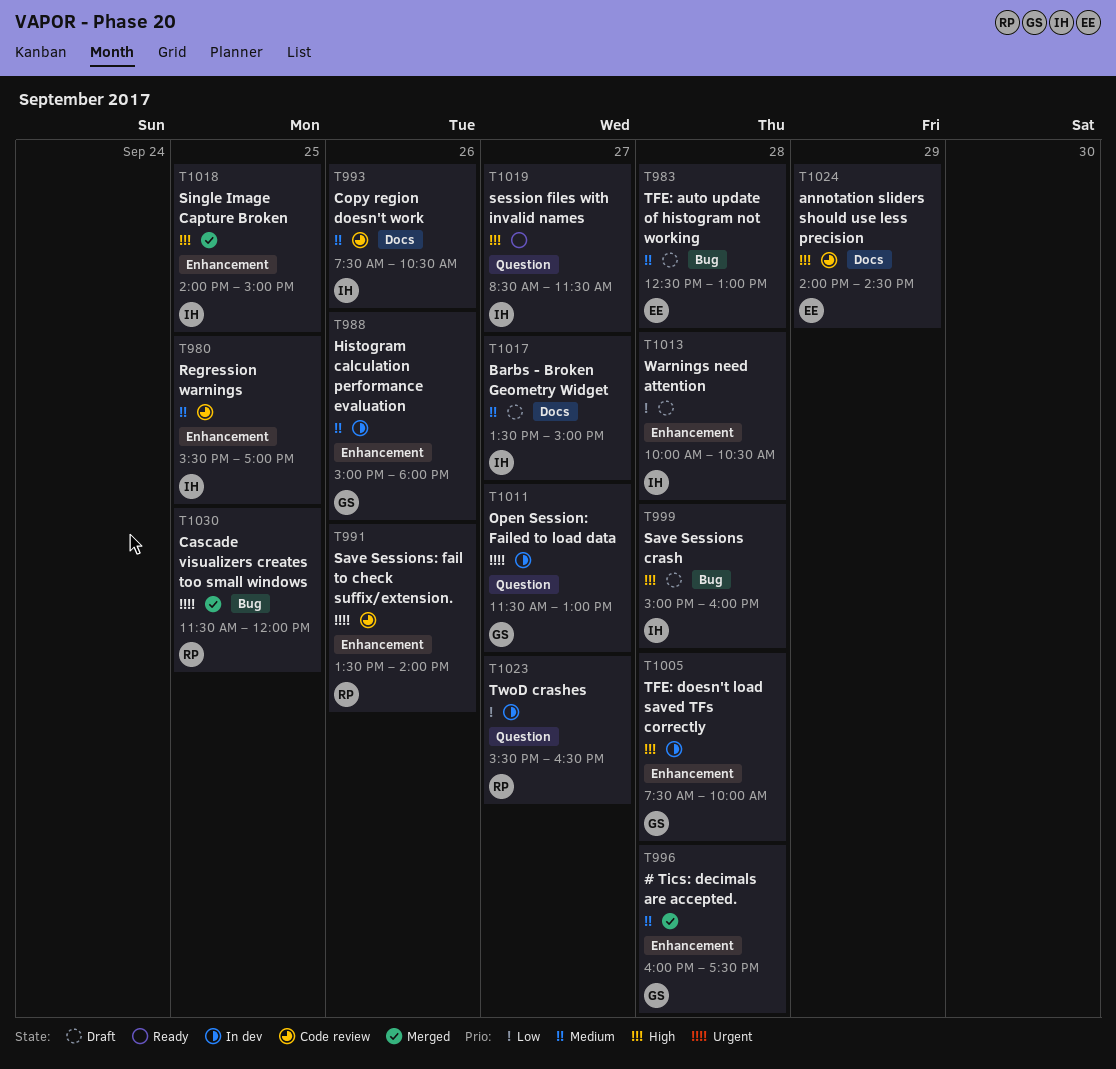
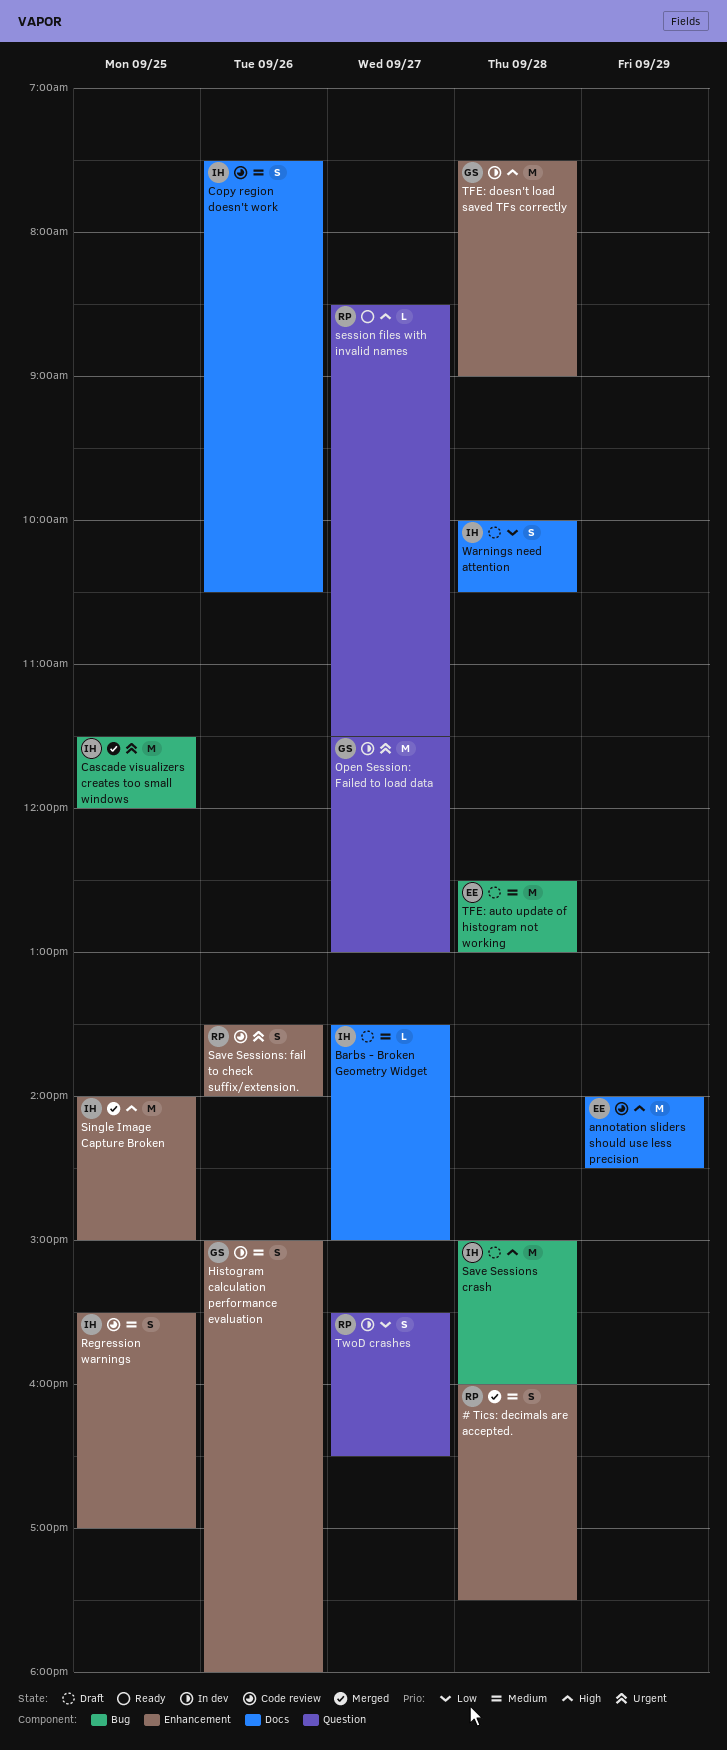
# Tics: decimals are accepted., owner: GS -> RP
Cascade visualizers creates too small windows, owner: RP -> IH
session files with invalid names, owner: IH -> RP
TFE: doesn't load saved TFs correctly, ends: 10:00 -> 09:00
Warnings need attention, label: Enhancement -> Docs

